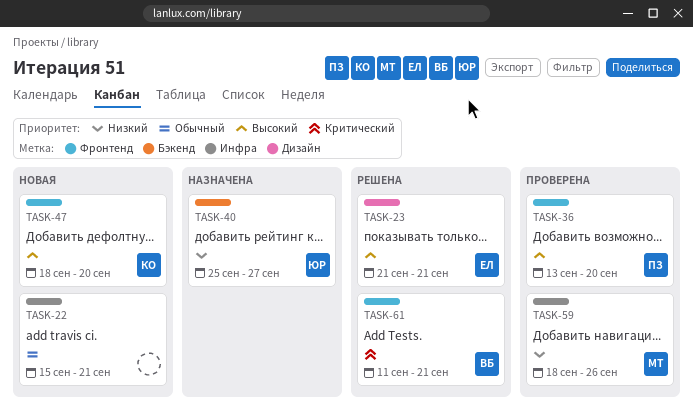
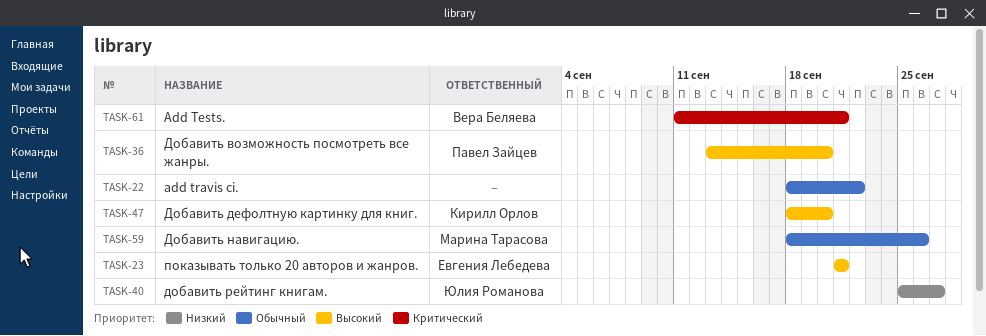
TASK-22, start: Sep 15 -> Sep 18
TASK-22, due: Sep 21 -> Sep 22
TASK-59, priority: Низкий -> Обычный

